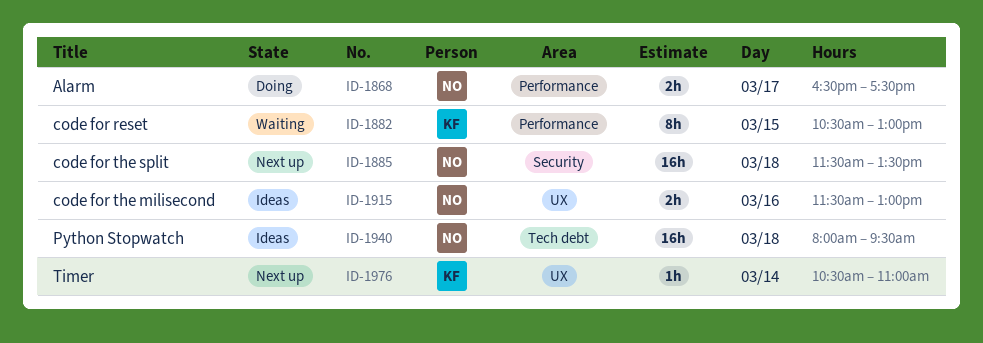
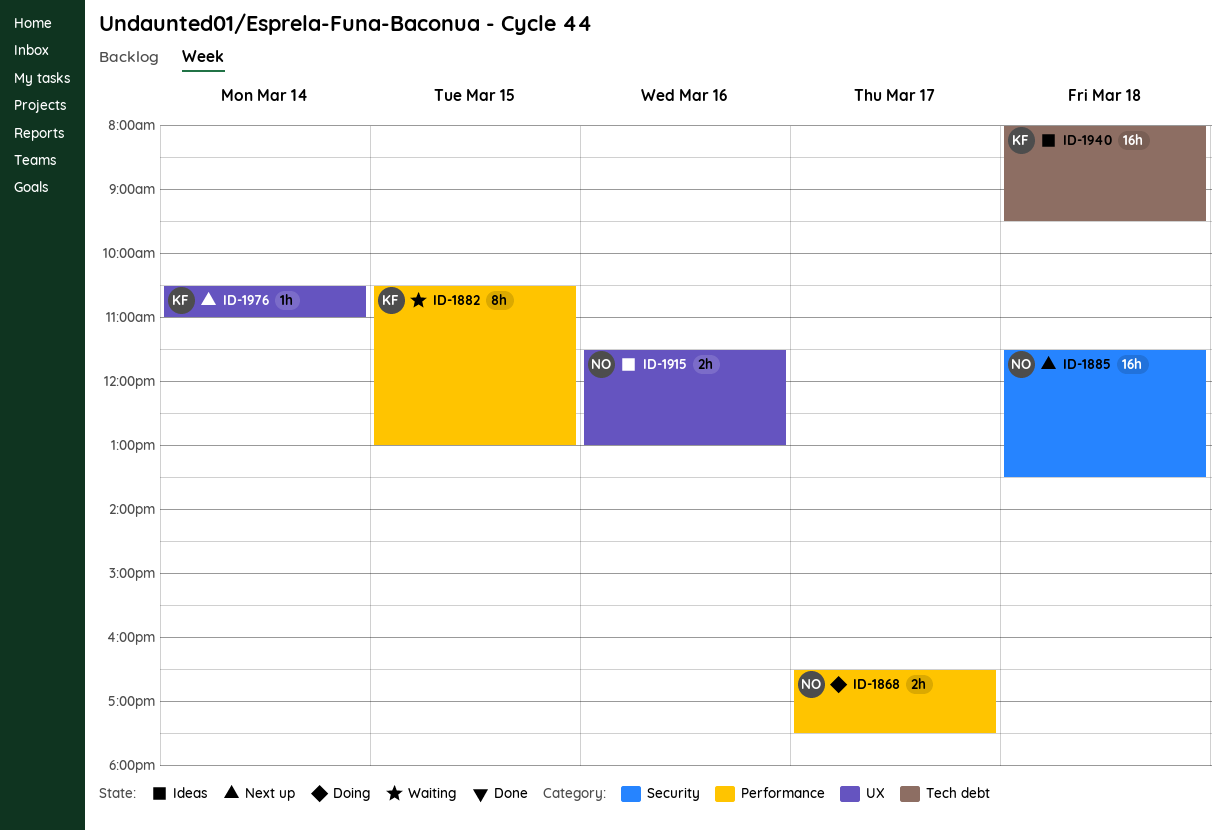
ID-1940, owner: NO -> KF

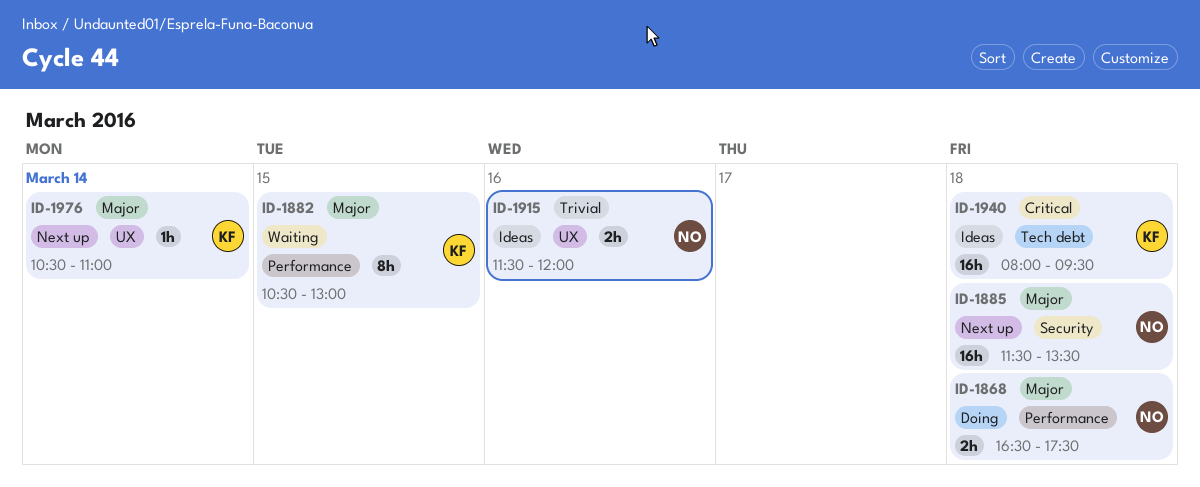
ID-1868, day: Mar 17 -> Mar 18
ID-1915, ends: 13:00 -> 12:00

